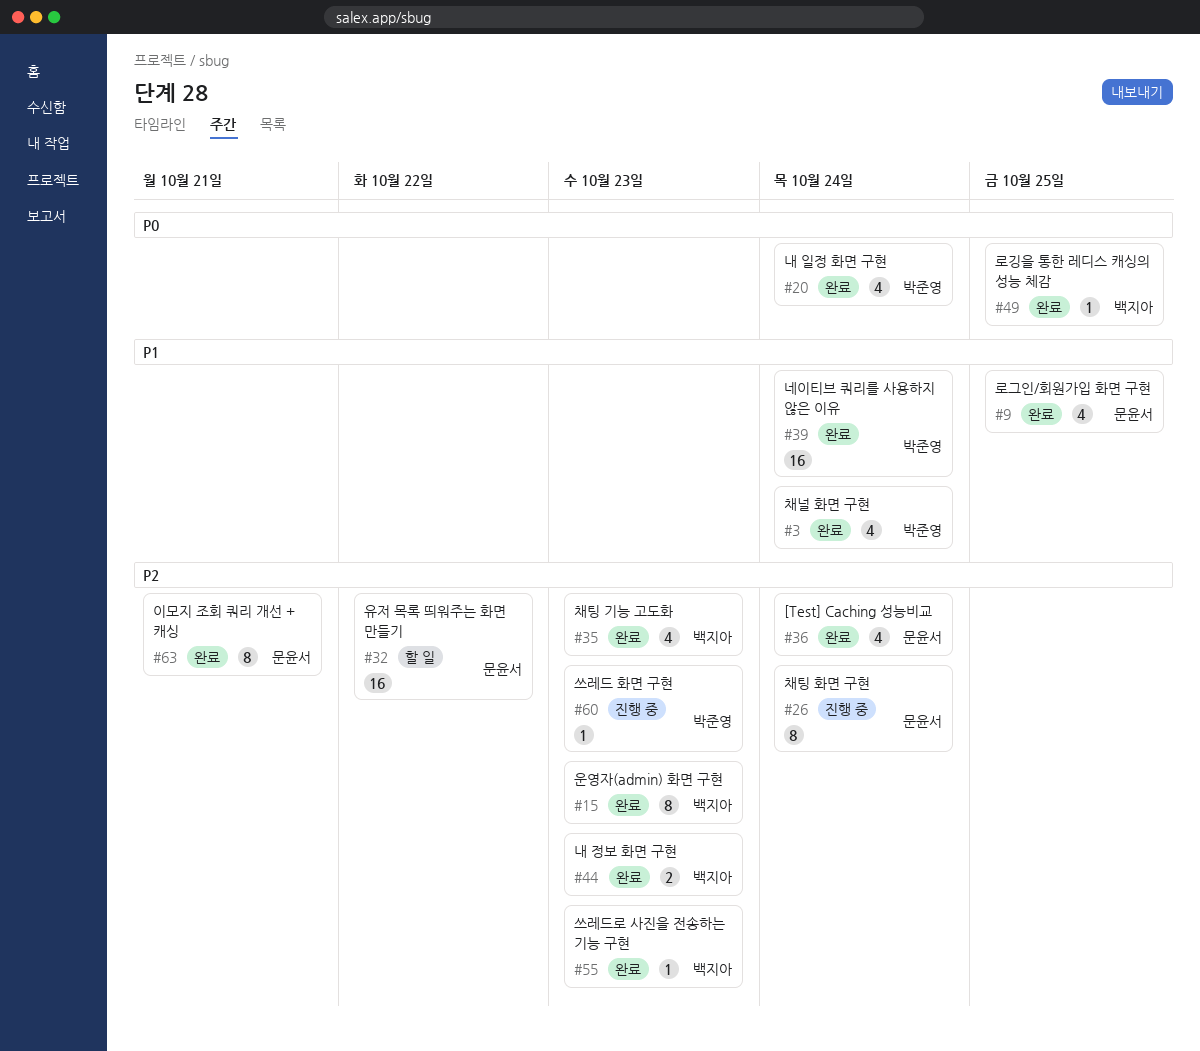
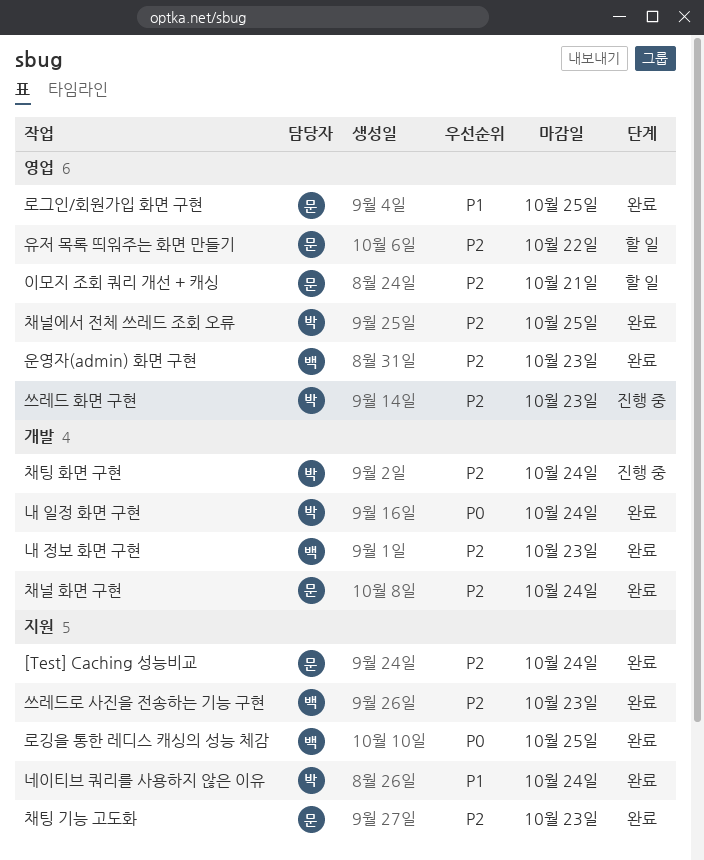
이모지 조회 쿼리 개선 + 캐싱, status: 완료 -> 할 일
채널 화면 구현, owner: 박준영 -> 문윤서
채널 화면 구현, priority: P1 -> P2
채널에서 전체 쓰레드 조회 오류: none -> present
채팅 기능 고도화, owner: 백지아 -> 문윤서
채팅 화면 구현, owner: 문윤서 -> 박준영

